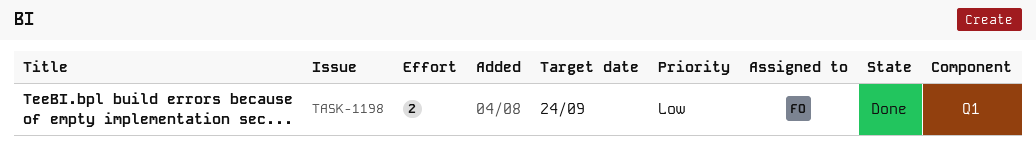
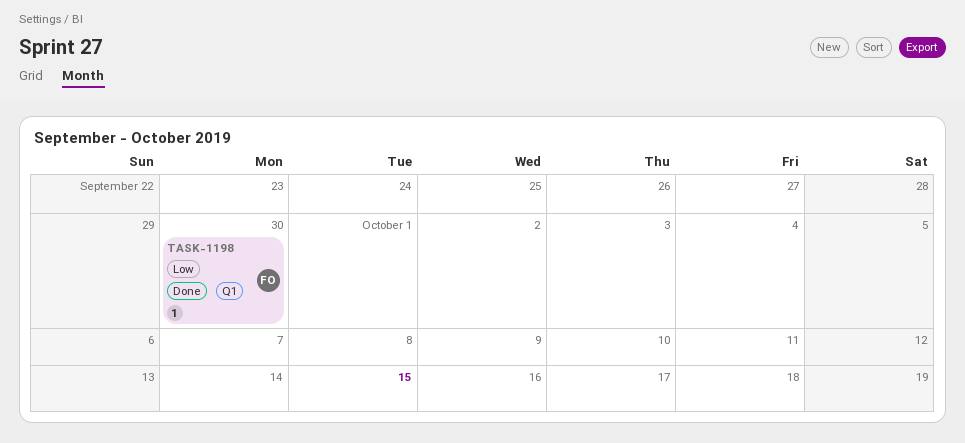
TASK-1198, estimate: 2 -> 1
TASK-1198, due: Sep 24 -> Sep 30

